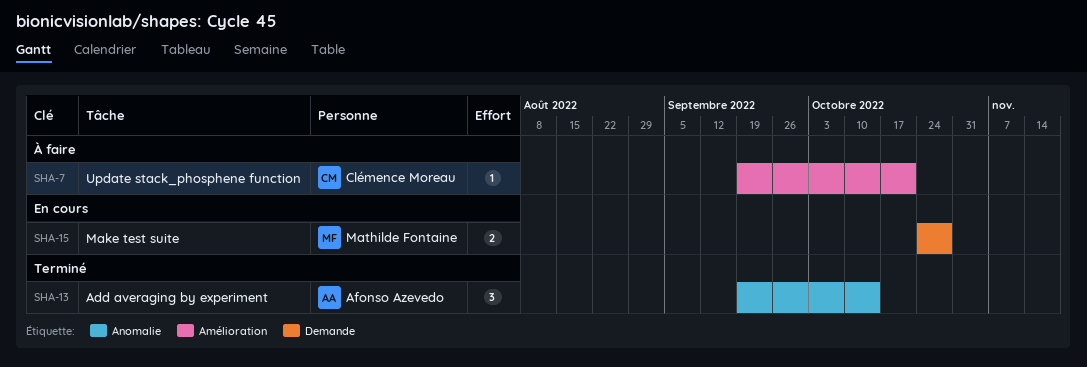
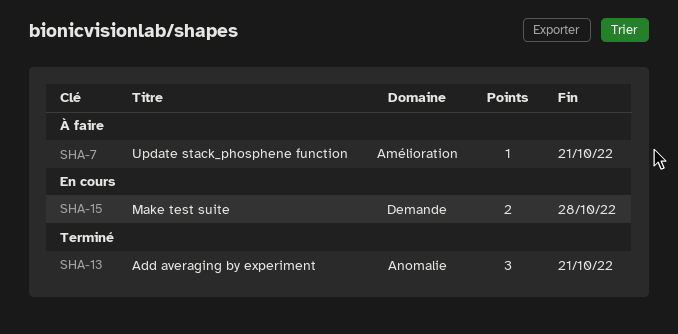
SHA-13, due: Oct 14 -> Oct 21

